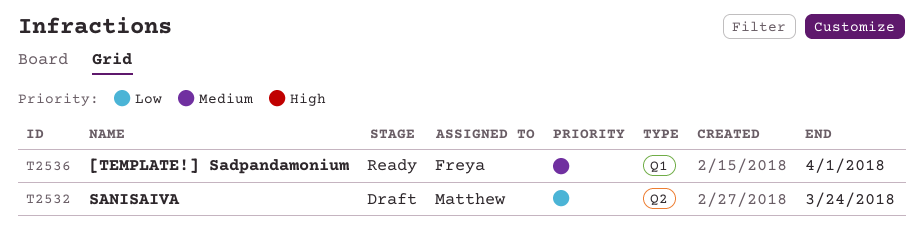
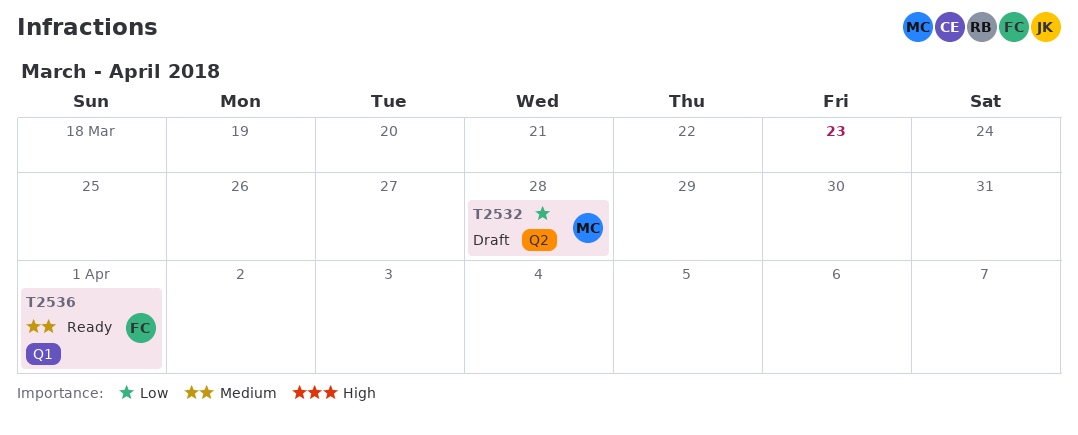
T2532, due: Mar 24 -> Mar 28

